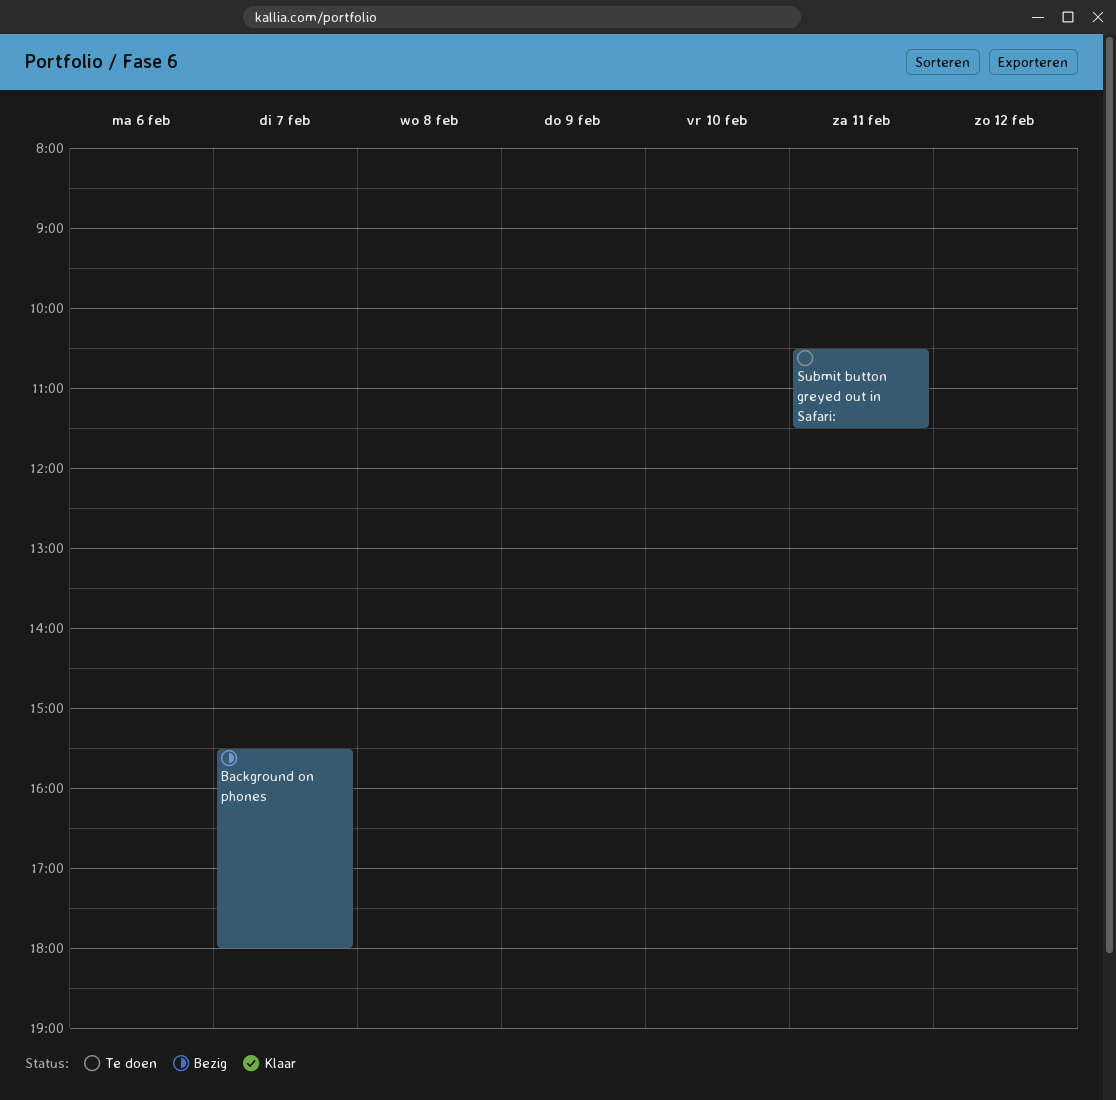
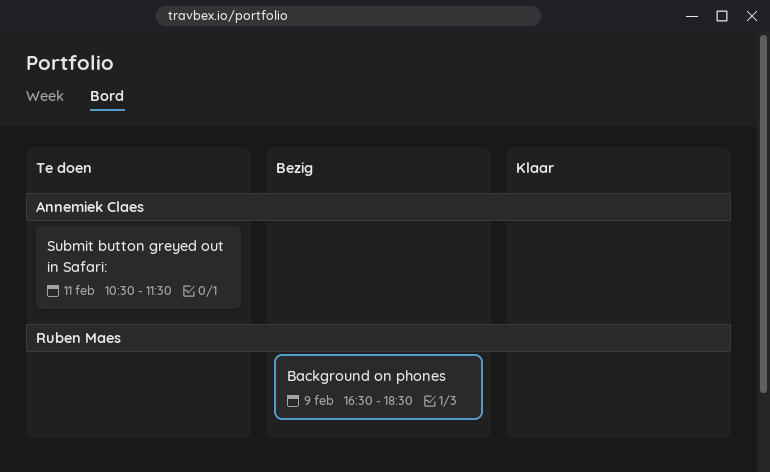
Background on phones, day: Feb 7 -> Feb 9
Background on phones, begins: 15:30 -> 16:30
Background on phones, ends: 18:00 -> 18:30

